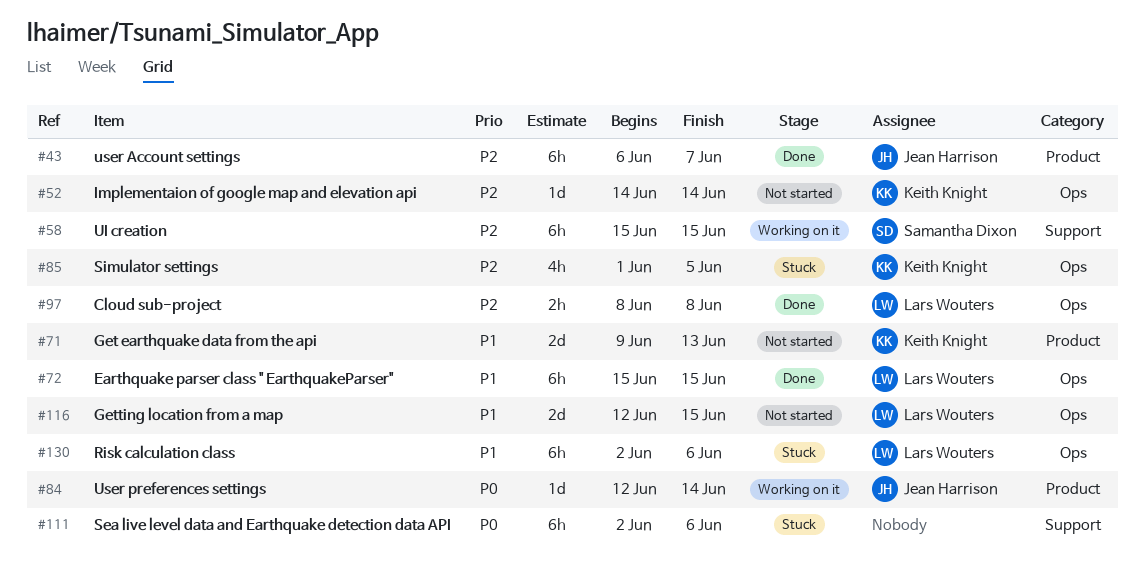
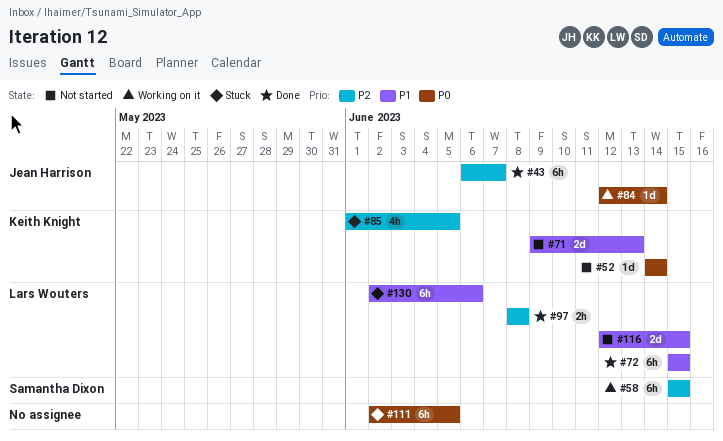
#52, priority: P2 -> P0
#111, due: Jun 6 -> Jun 5

